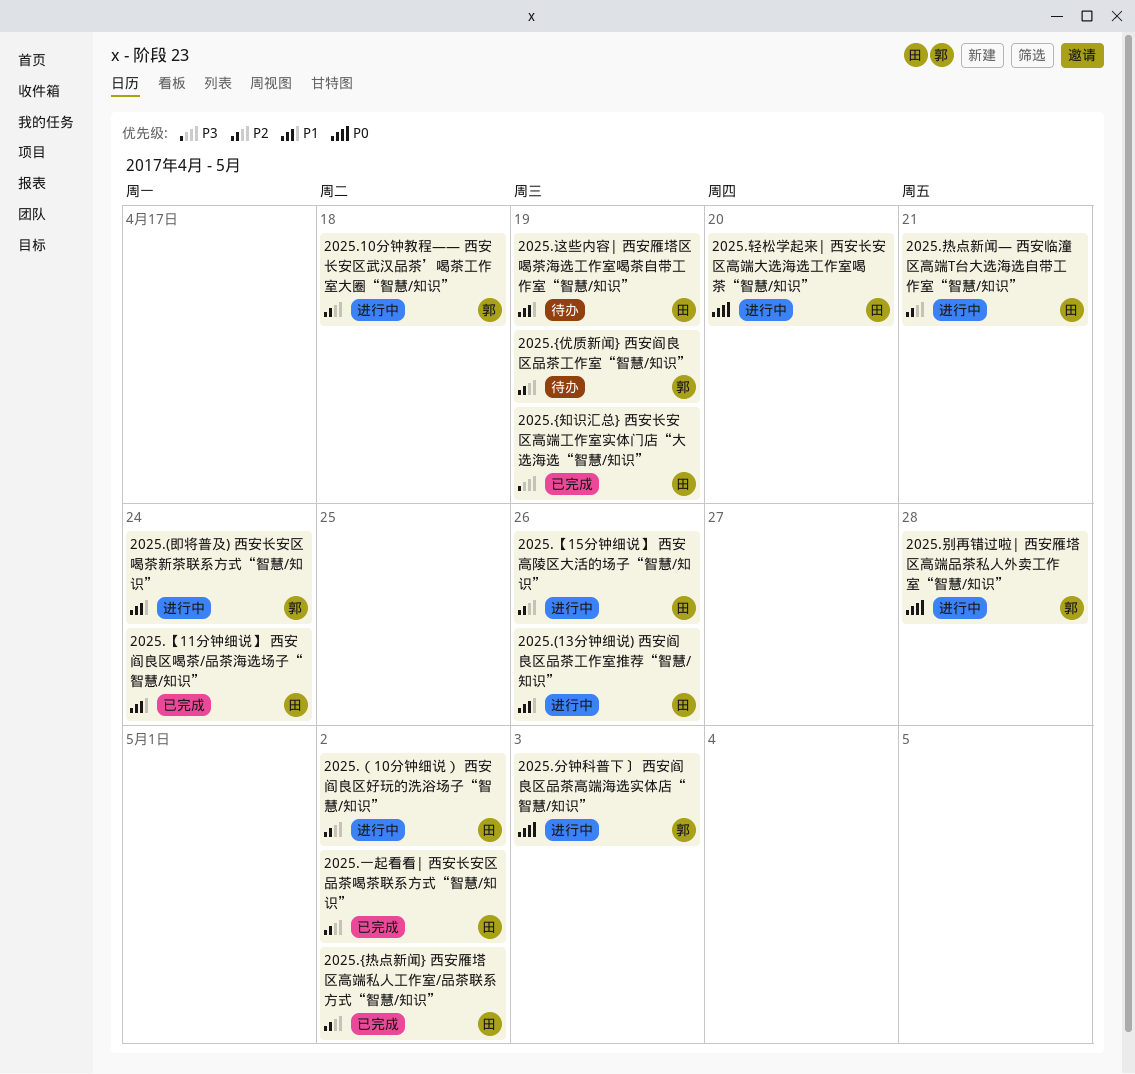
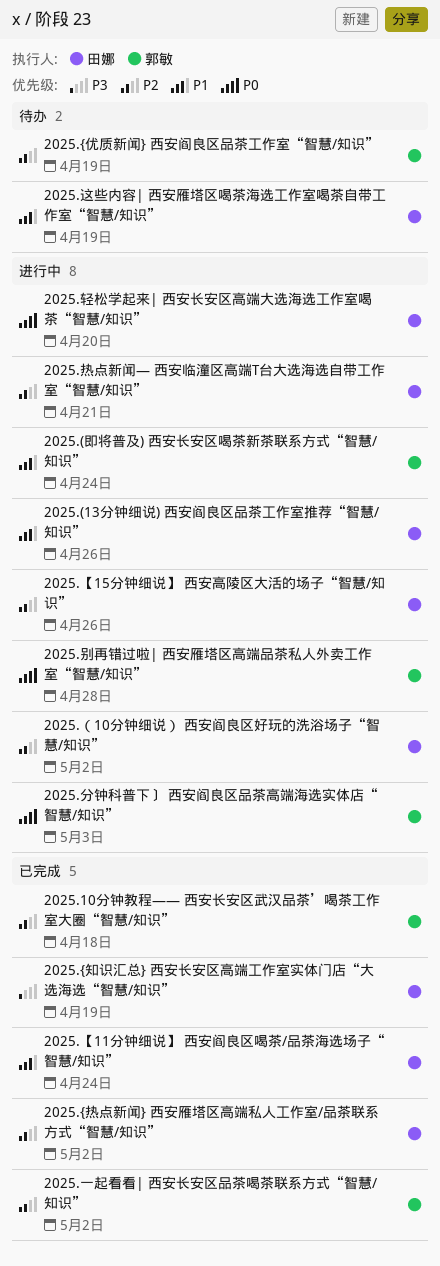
2025.10分钟教程—— 西安长安区武汉品茶’喝茶工作室大圈“智慧/知识”, status: 进行中 -> 已完成
2025.一起看看| 西安长安区品茶喝茶联系方式“智慧/知识”, owner: 田娜 -> 郭敏

